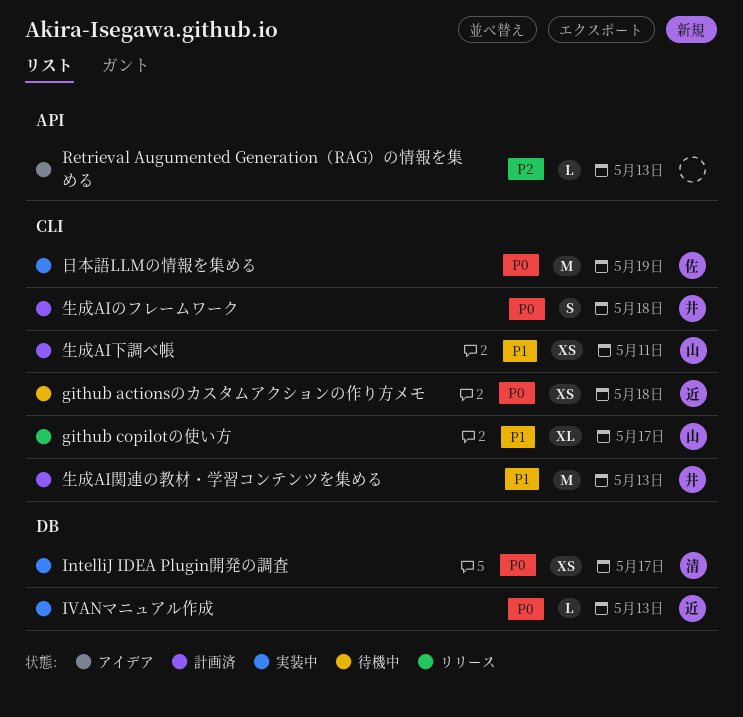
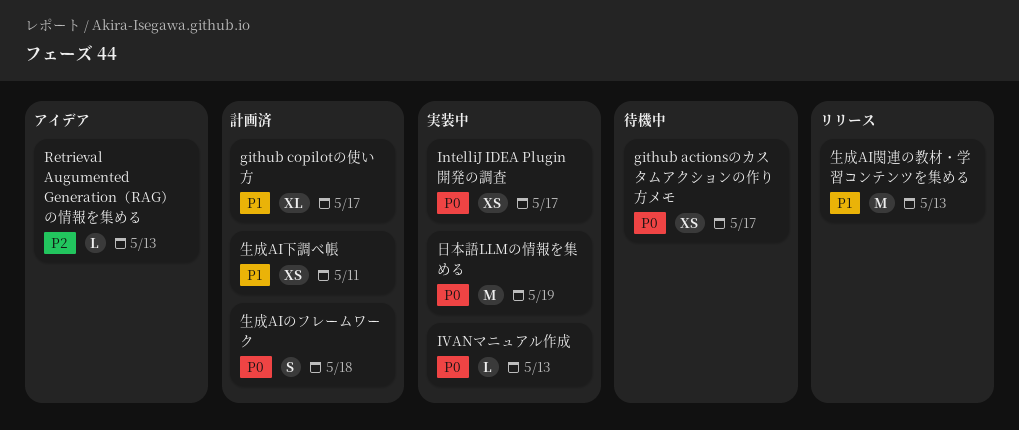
github actionsのカスタムアクションの作り方メモ, due: May 18 -> May 17
github copilotの使い方, status: リリース -> 計画済
生成AI関連の教材・学習コンテンツを集める, status: 計画済 -> リリース

